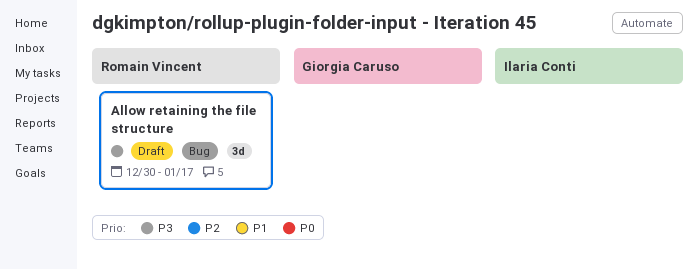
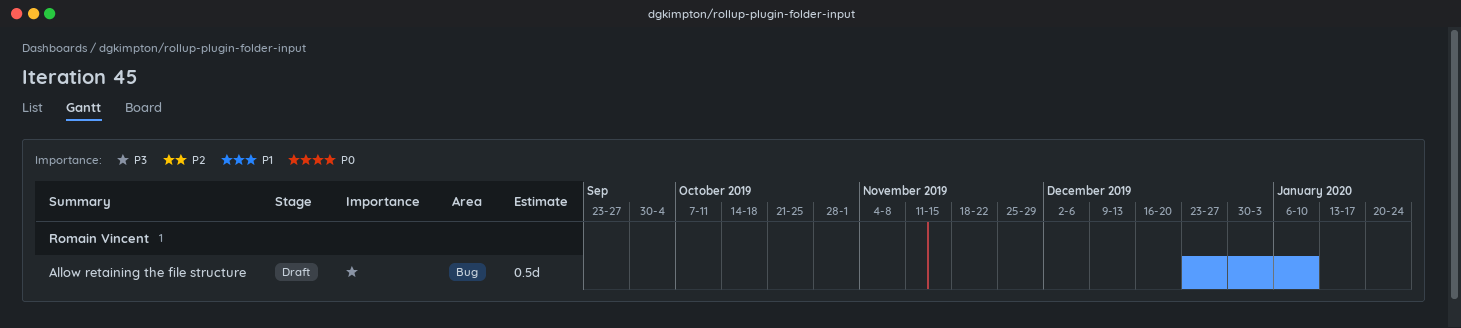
Allow retaining the file structure, estimate: 3d -> 0.5d
Allow retaining the file structure, start: Dec 30 -> Dec 23
Allow retaining the file structure, due: Jan 17 -> Jan 10

